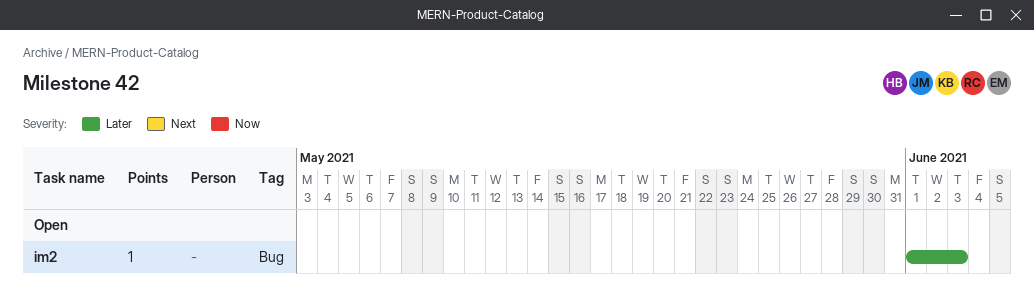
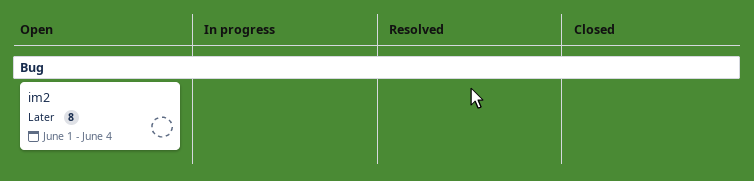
im2, estimate: 1 -> 8
im2, due: Jun 3 -> Jun 4

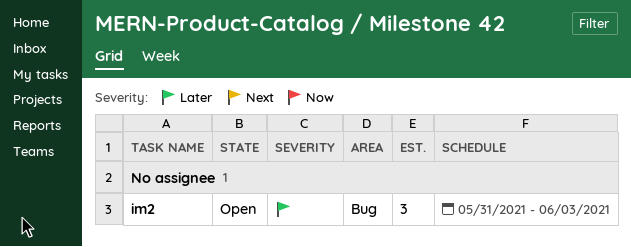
im2, estimate: 8 -> 3
im2, start: Jun 1 -> May 31
im2, due: Jun 4 -> Jun 3

